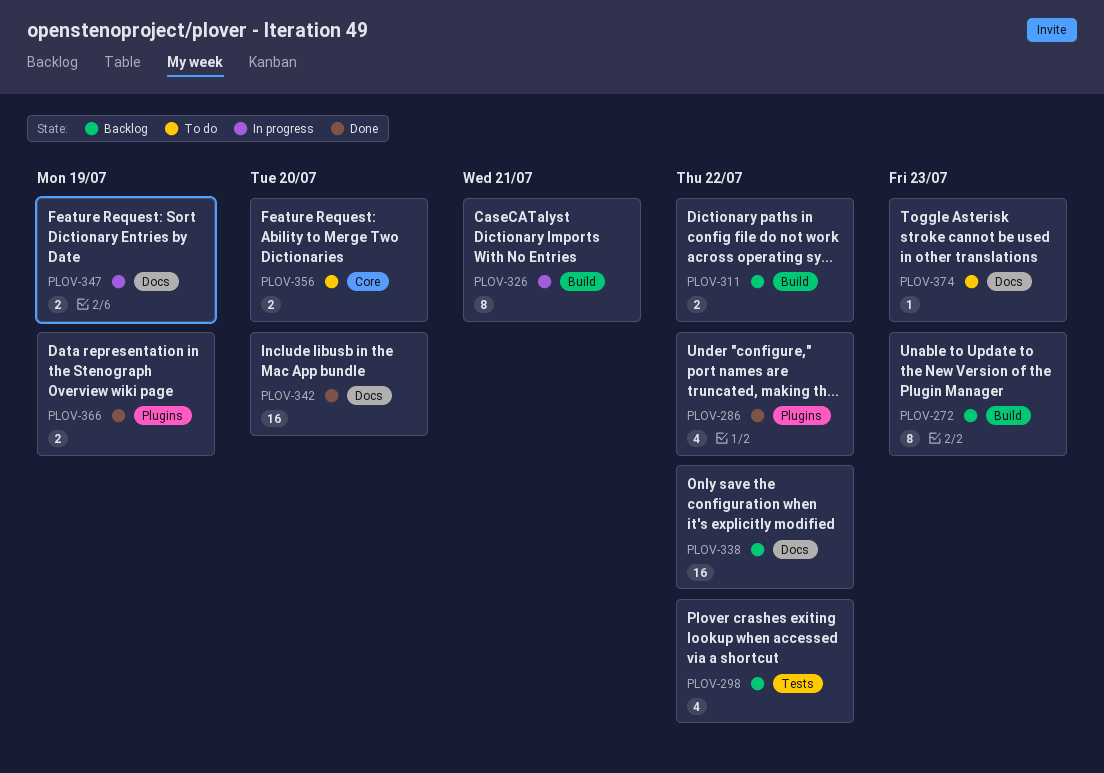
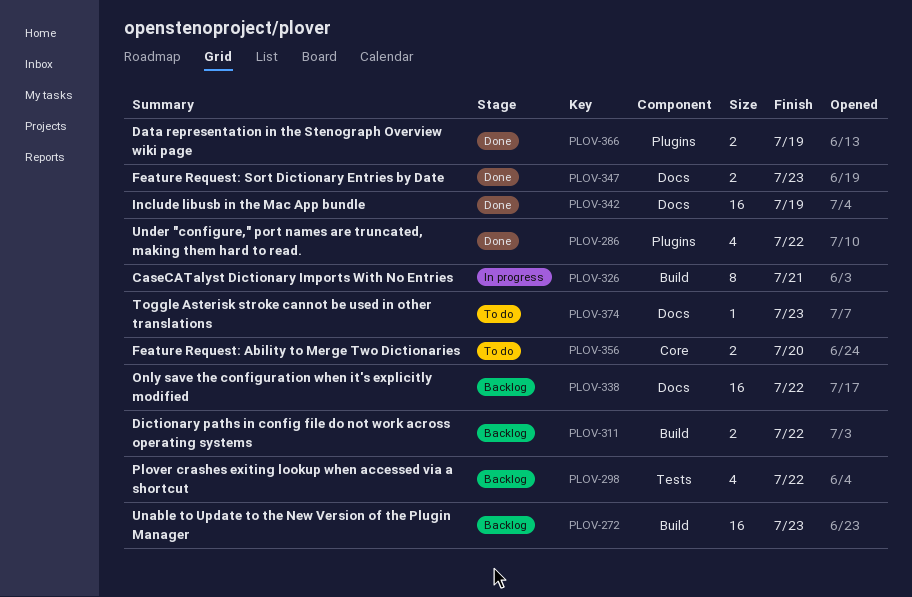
PLOV-272, estimate: 8 -> 16
PLOV-342, due: Jul 20 -> Jul 19
PLOV-347, status: In progress -> Done
PLOV-347, due: Jul 19 -> Jul 23

